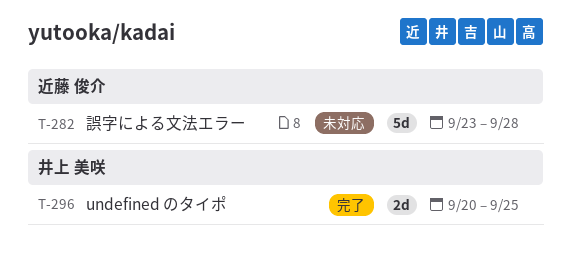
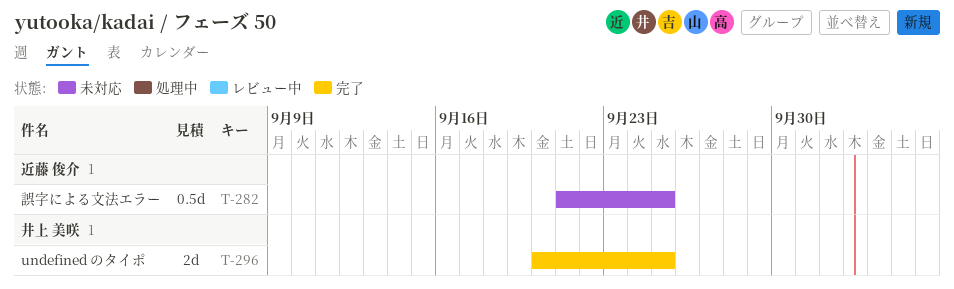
T-282, estimate: 5d -> 0.5d
T-282, start: Sep 23 -> Sep 21
T-282, due: Sep 28 -> Sep 25

